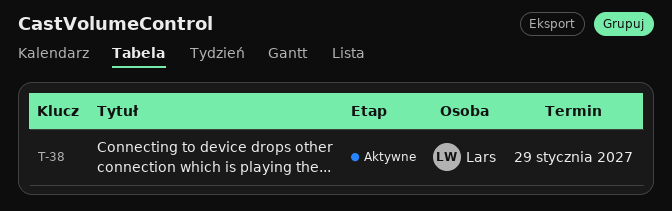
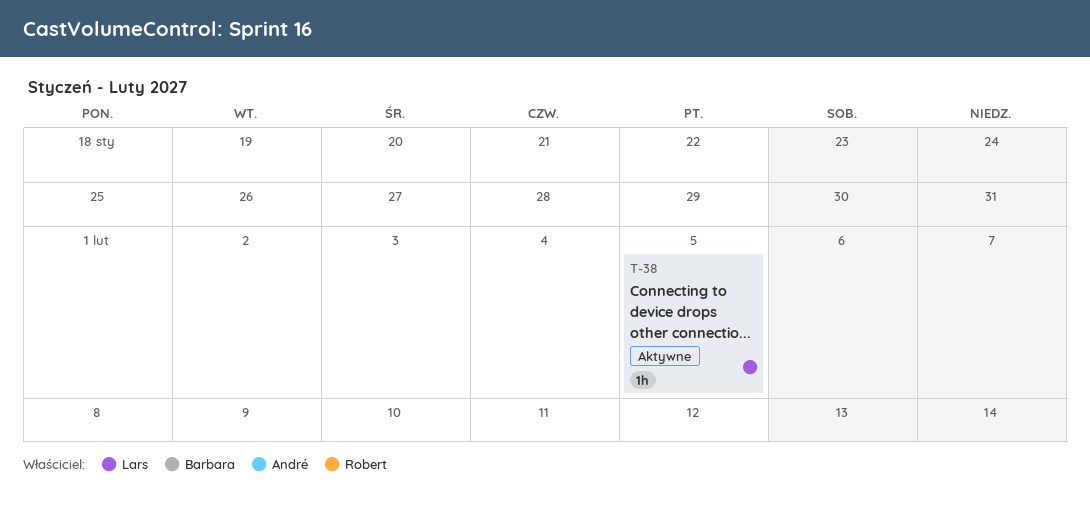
T-38, due: Jan 29 -> Feb 5

